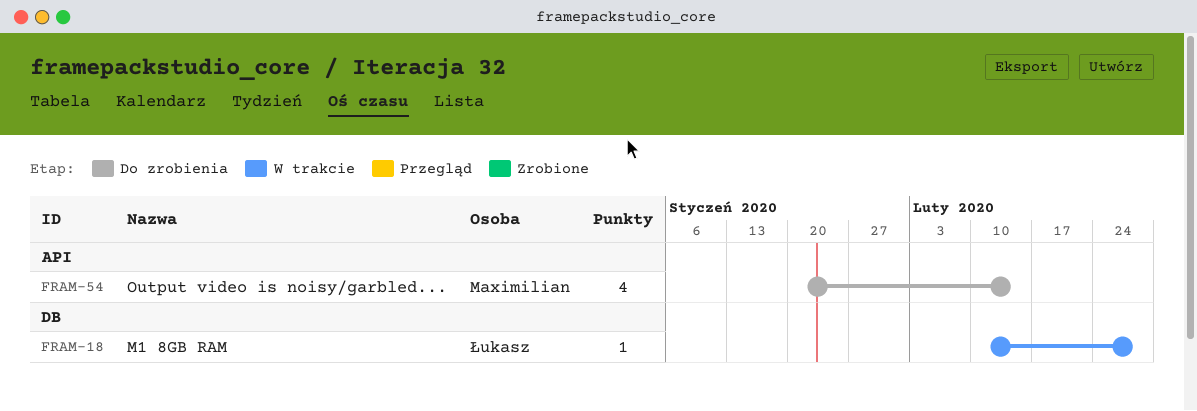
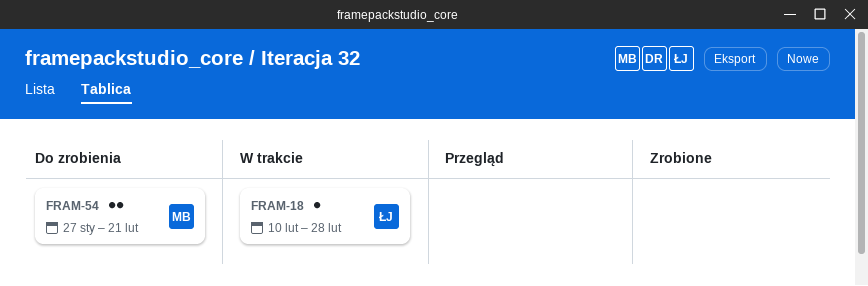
FRAM-54, estimate: 4 -> 2
FRAM-54, start: Jan 20 -> Jan 27
FRAM-54, due: Feb 14 -> Feb 21

